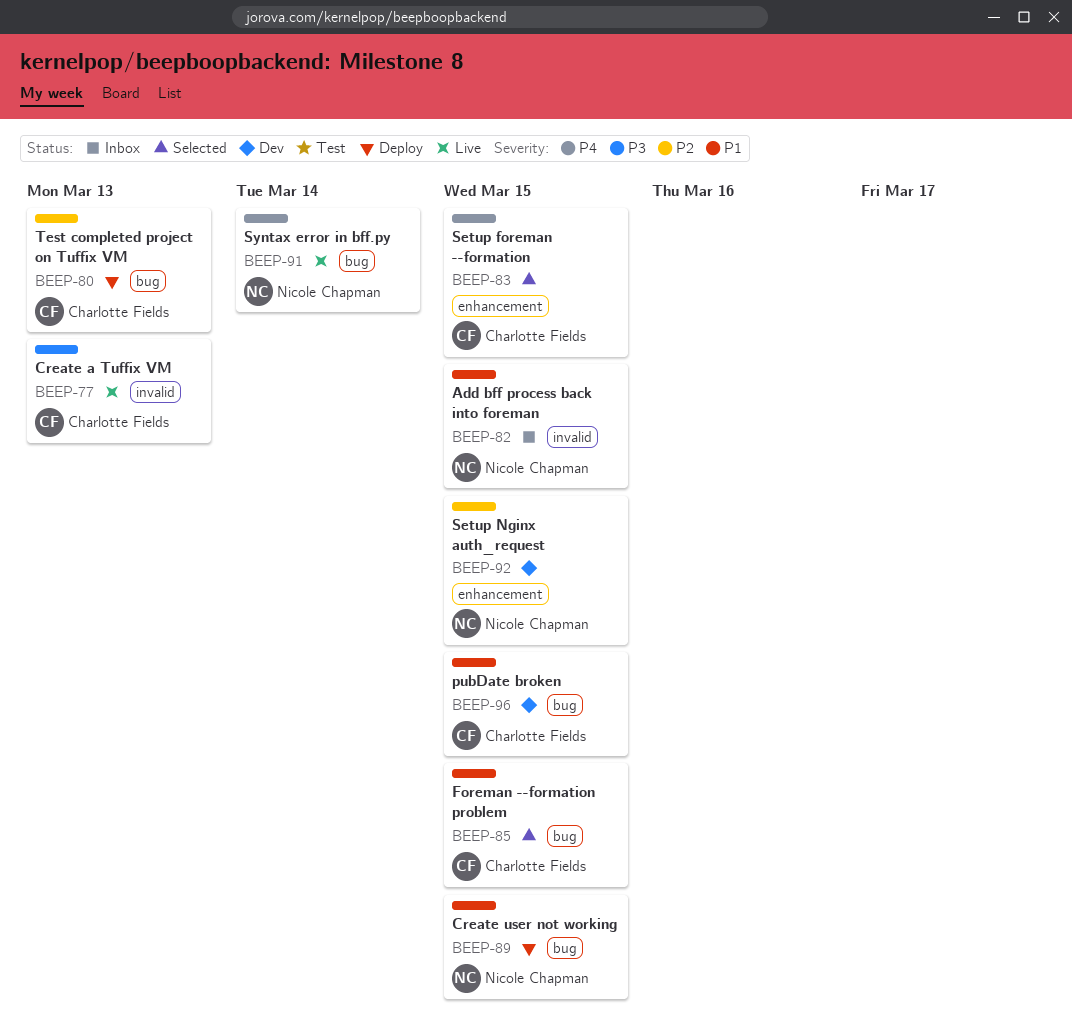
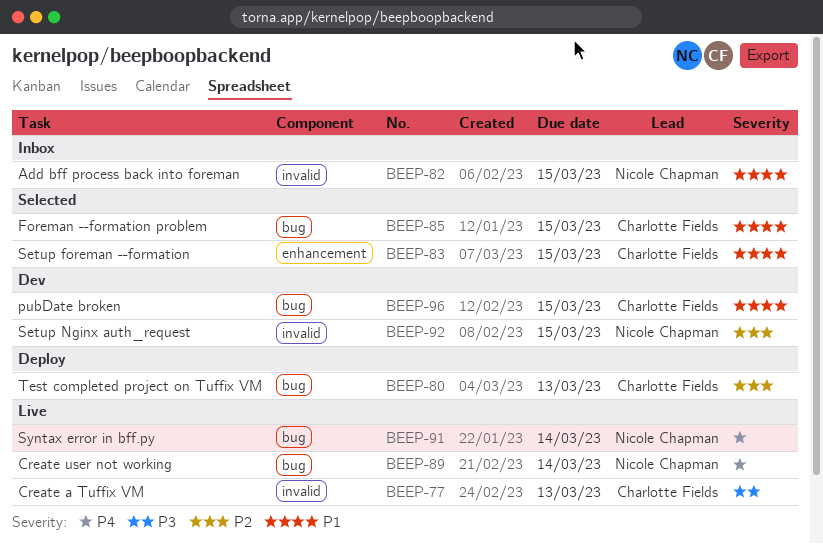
BEEP-83, priority: P4 -> P1
BEEP-89, status: Deploy -> Live
BEEP-89, priority: P1 -> P4
BEEP-89, due: Mar 15 -> Mar 14
BEEP-92, label: enhancement -> invalid

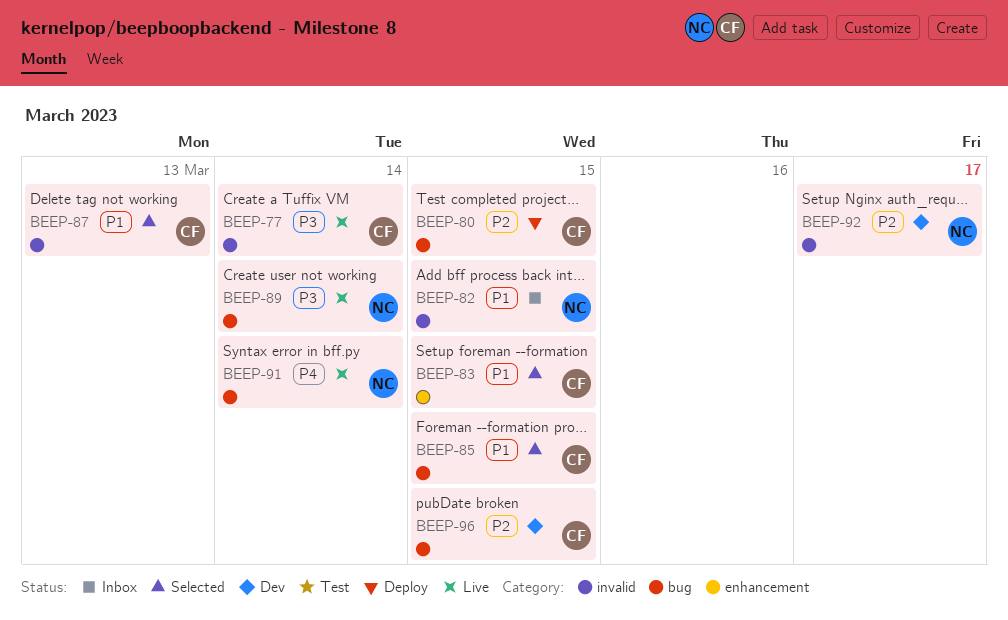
BEEP-77, due: Mar 13 -> Mar 14
BEEP-80, due: Mar 13 -> Mar 15
BEEP-87: none -> present
BEEP-89, priority: P4 -> P3
BEEP-92, due: Mar 15 -> Mar 17
BEEP-96, priority: P1 -> P2

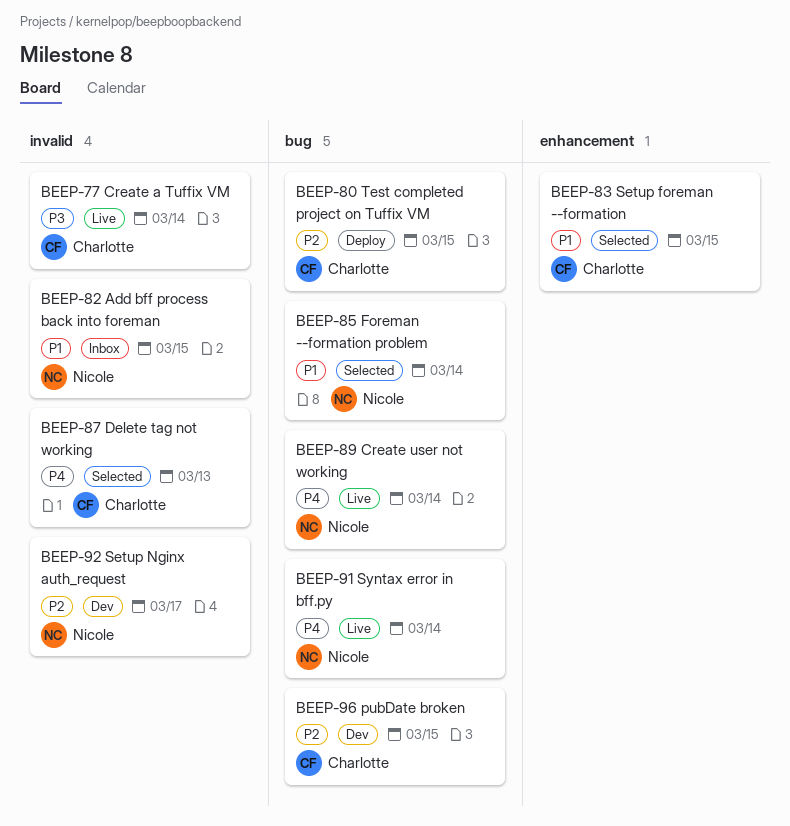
BEEP-85, owner: Charlotte -> Nicole
BEEP-85, due: Mar 15 -> Mar 14
BEEP-87, priority: P1 -> P4
BEEP-89, priority: P3 -> P4

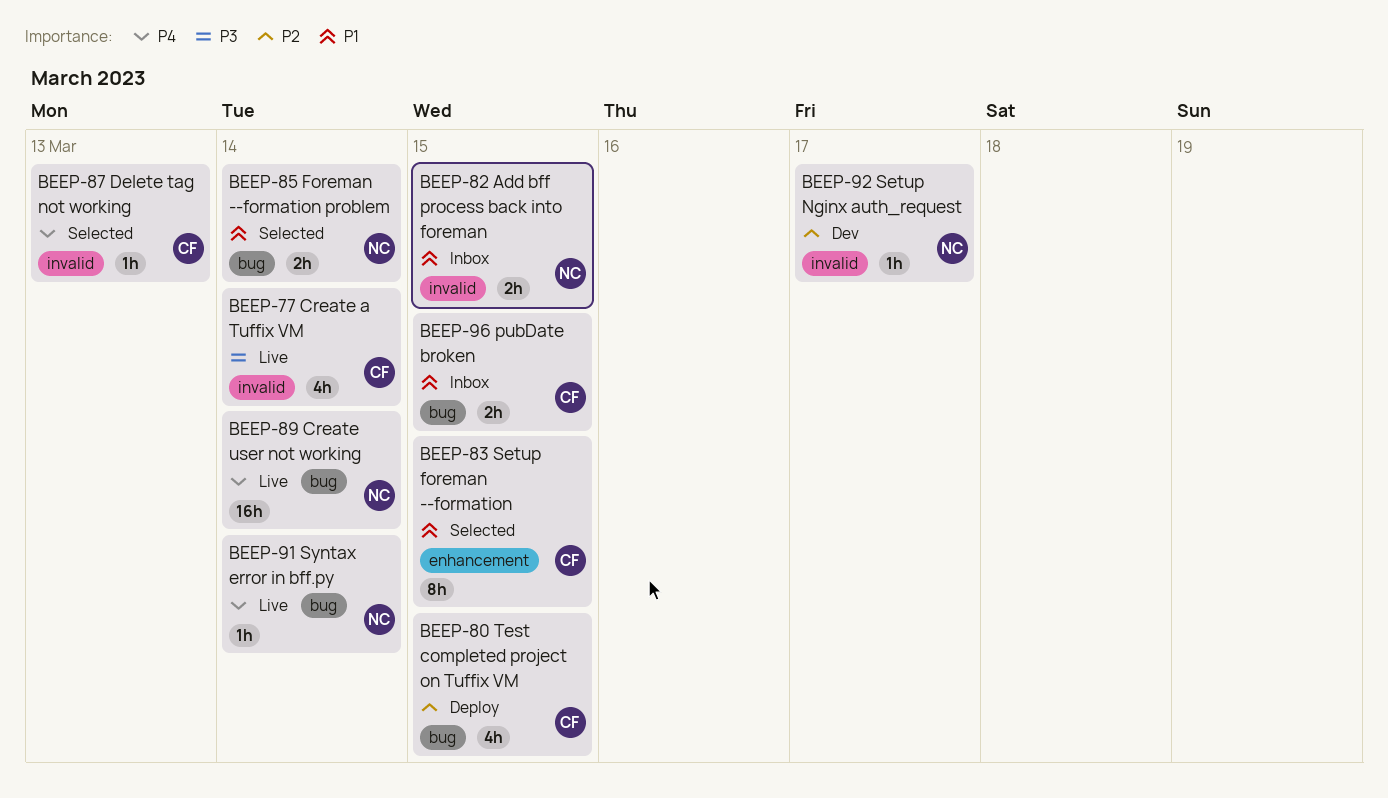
BEEP-96, status: Dev -> Inbox
BEEP-96, priority: P2 -> P1

